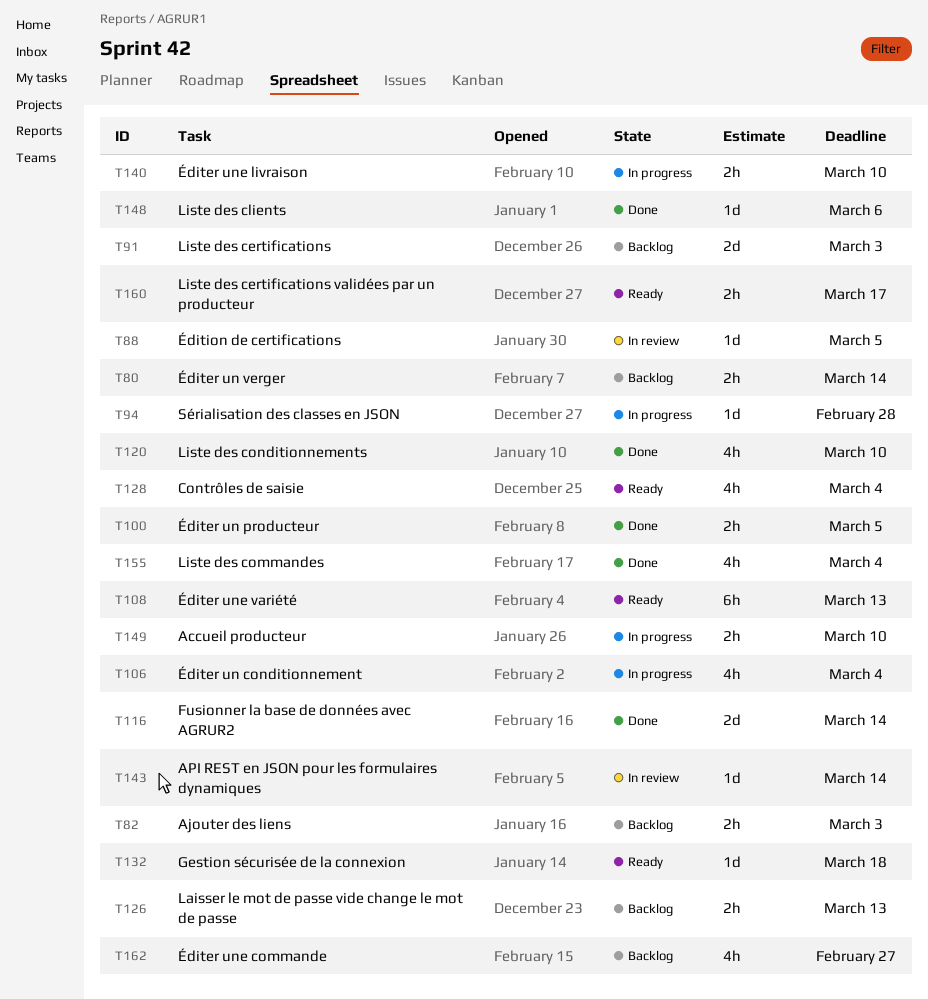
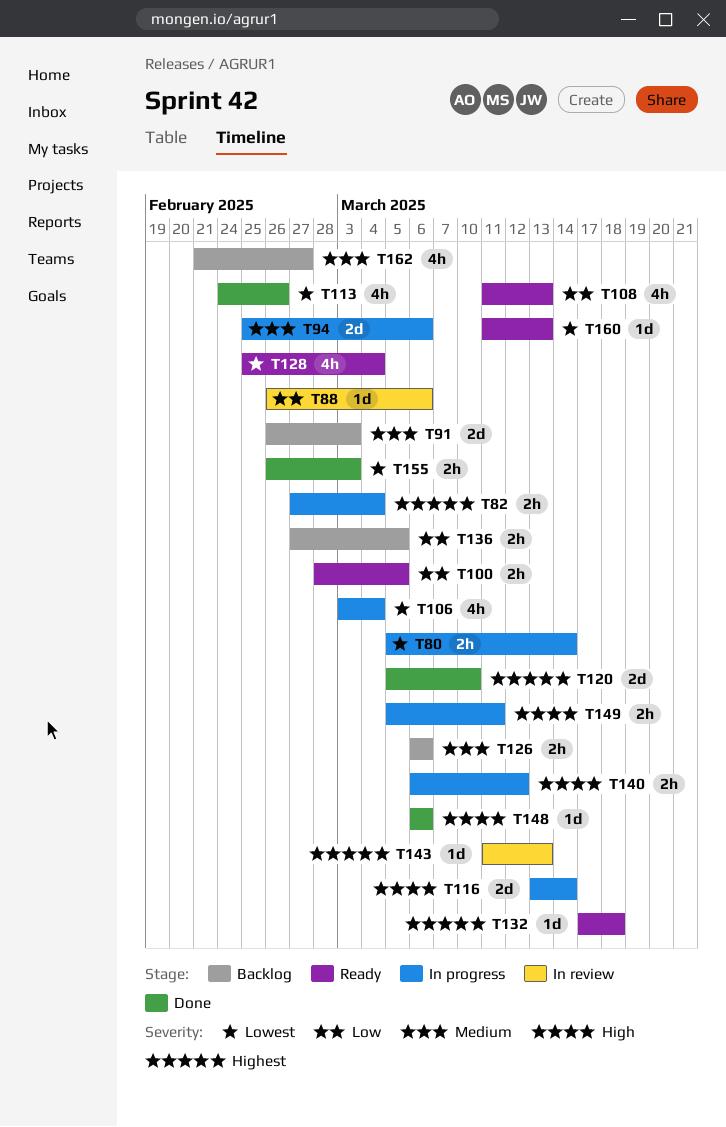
T80, status: Backlog -> In progress
T82, status: Backlog -> In progress
T82, due: Mar 3 -> Mar 4
T88, due: Mar 5 -> Mar 6
T94, estimate: 1d -> 2d
T94, due: Feb 28 -> Mar 6
T100, status: Done -> Ready
T108, estimate: 6h -> 4h
T113: none -> present
T116, status: Done -> In progress
T120, estimate: 4h -> 2d
T126, due: Mar 13 -> Mar 6
T136: none -> present
T140, due: Mar 10 -> Mar 12
T143, due: Mar 14 -> Mar 13
T149, due: Mar 10 -> Mar 11
T155, estimate: 4h -> 2h
T155, due: Mar 4 -> Mar 3
T160, estimate: 2h -> 1d
T160, due: Mar 17 -> Mar 13

